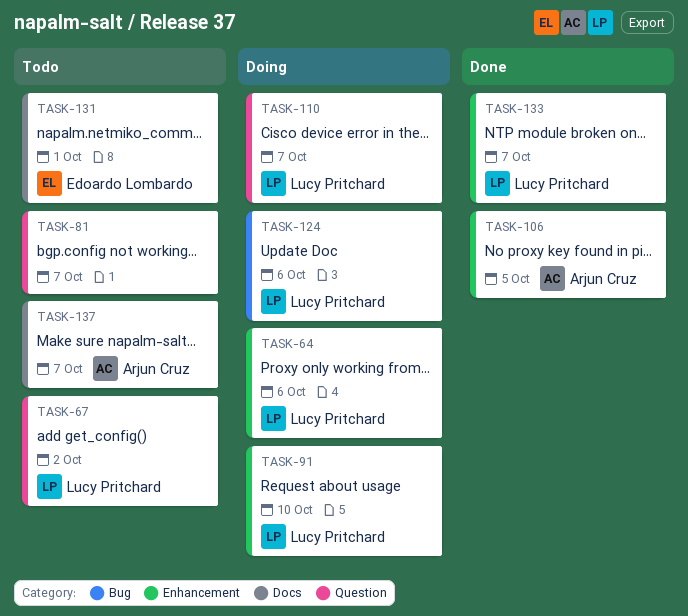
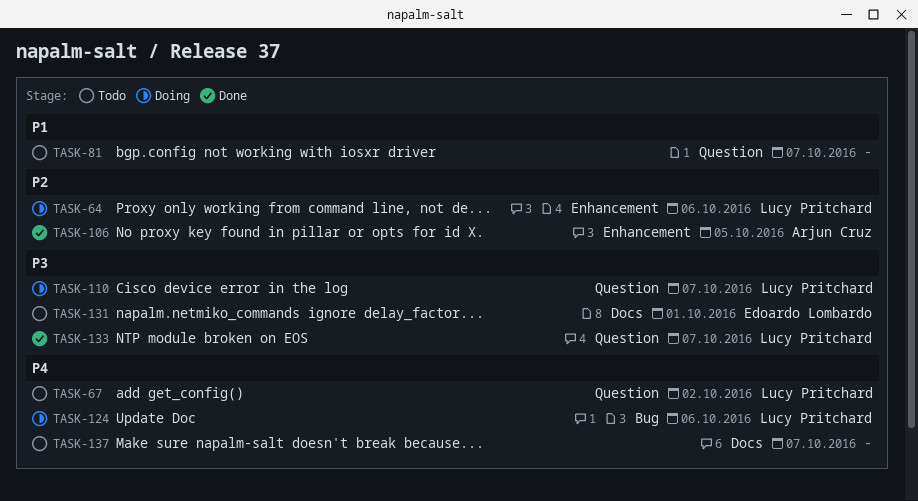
TASK-91: present -> none
TASK-133, label: Enhancement -> Question
TASK-137, owner: Arjun Cruz -> none

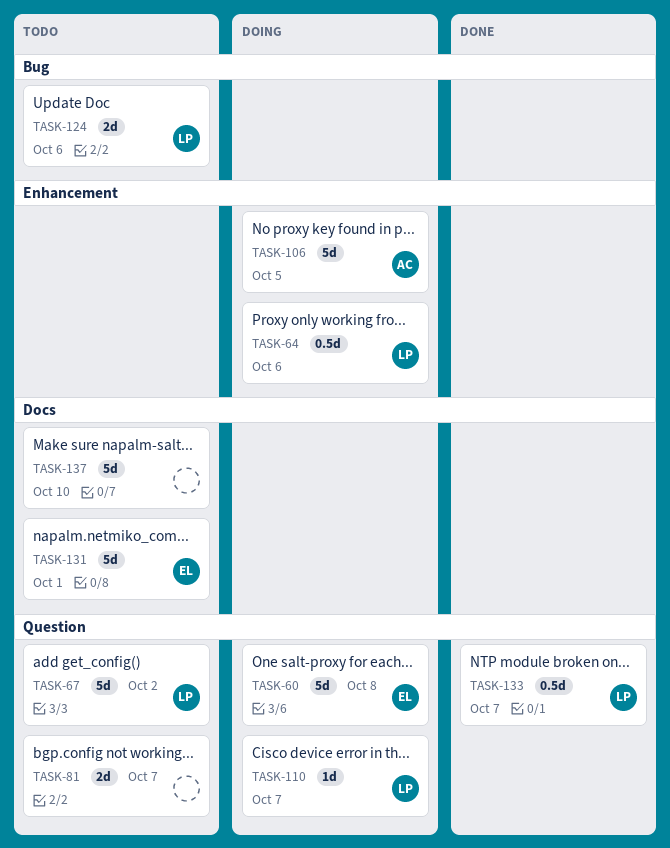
TASK-60: none -> present
TASK-106, status: Done -> Doing
TASK-124, status: Doing -> Todo
TASK-137, due: Oct 7 -> Oct 10

